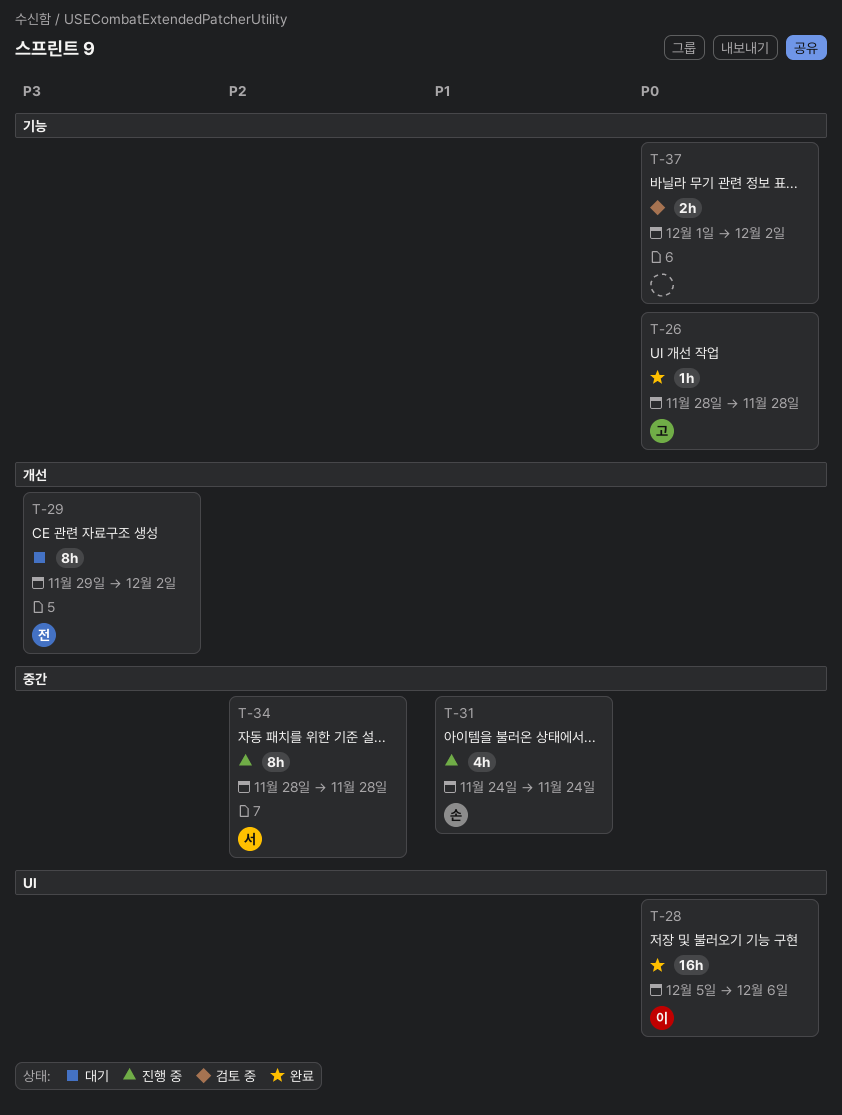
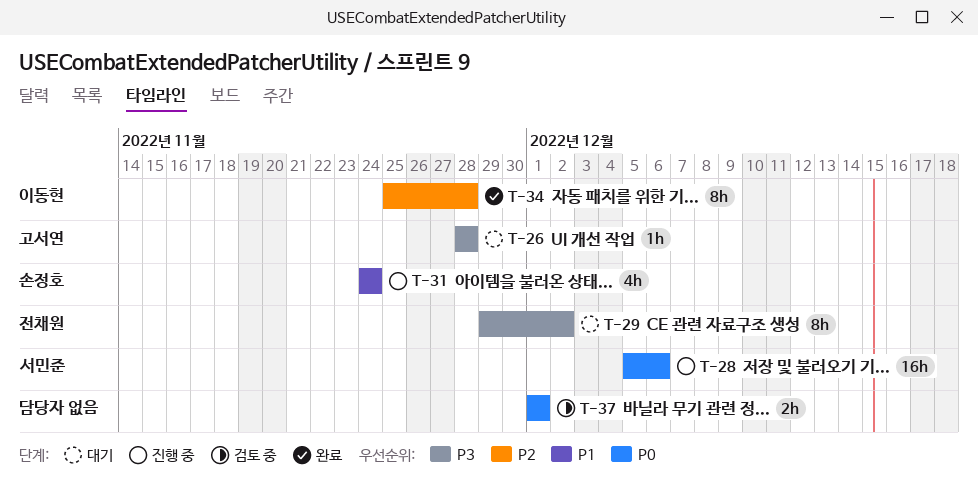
T-26, status: 완료 -> 대기
T-26, priority: P0 -> P3
T-28, status: 완료 -> 진행 중
T-28, owner: 이동현 -> 서민준
T-34, status: 진행 중 -> 완료
T-34, owner: 서민준 -> 이동현
T-34, start: Nov 28 -> Nov 25
T-37, due: Dec 2 -> Dec 1

